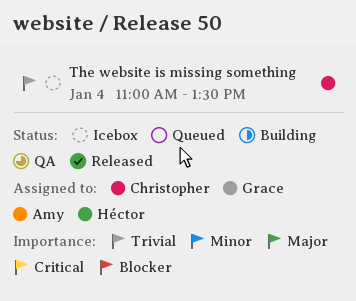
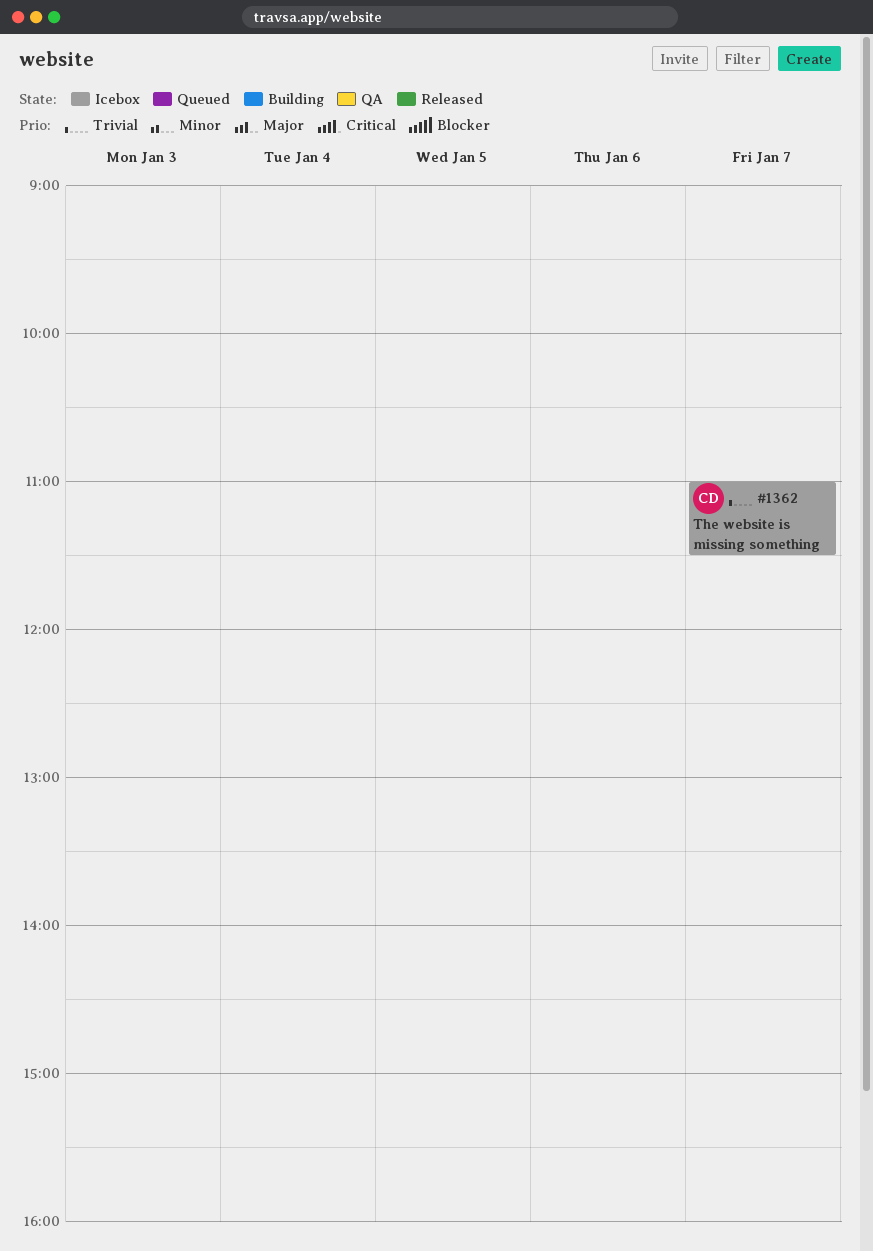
The website is missing something, day: Jan 4 -> Jan 7
The website is missing something, ends: 13:30 -> 11:30

